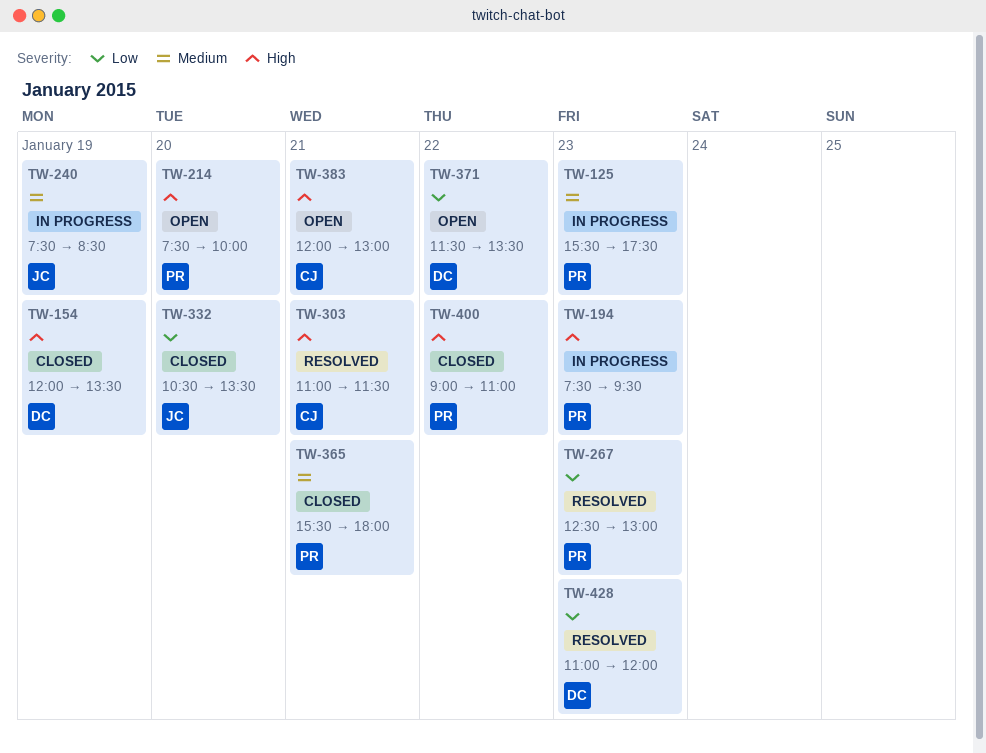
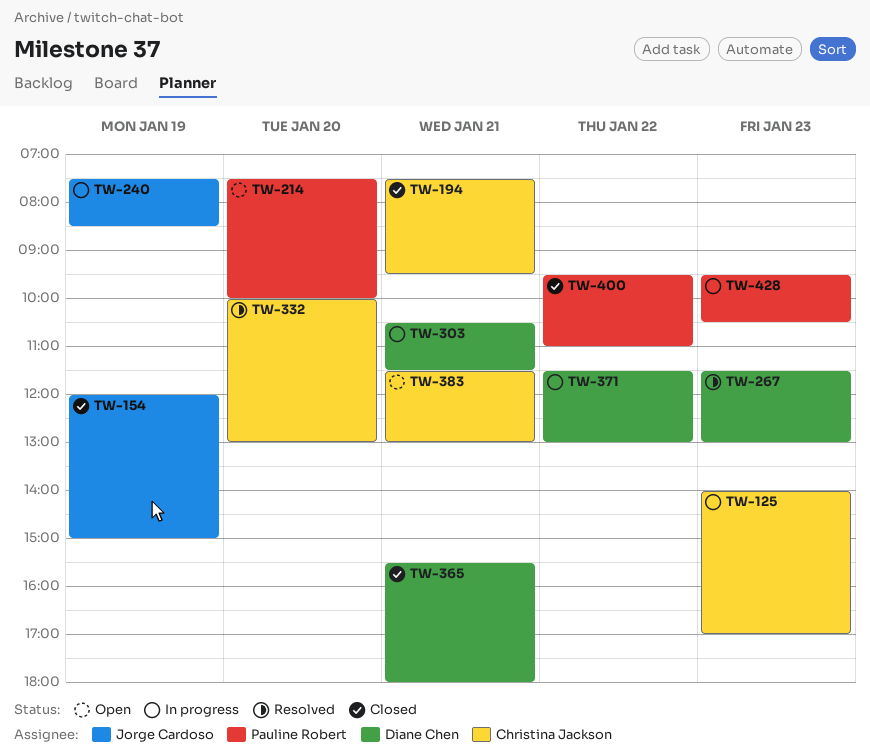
TW-125, owner: Pauline Robert -> Christina Jackson
TW-125, begins: 15:30 -> 14:00
TW-125, ends: 17:30 -> 17:00
TW-154, owner: Diane Chen -> Jorge Cardoso
TW-154, ends: 13:30 -> 15:00
TW-194, status: In progress -> Closed
TW-194, owner: Pauline Robert -> Christina Jackson
TW-194, day: Jan 23 -> Jan 21
TW-267, owner: Pauline Robert -> Diane Chen
TW-267, begins: 12:30 -> 11:30
TW-303, status: Resolved -> In progress
TW-303, owner: Christina Jackson -> Diane Chen
TW-303, begins: 11:00 -> 10:30
TW-332, status: Closed -> Resolved
TW-332, owner: Jorge Cardoso -> Christina Jackson
TW-332, begins: 10:30 -> 10:00
TW-332, ends: 13:30 -> 13:00
TW-365, owner: Pauline Robert -> Diane Chen
TW-371, status: Open -> In progress
TW-371, ends: 13:30 -> 13:00
TW-383, begins: 12:00 -> 11:30
TW-400, begins: 09:00 -> 09:30
TW-428, status: Resolved -> In progress
TW-428, owner: Diane Chen -> Pauline Robert
TW-428, begins: 11:00 -> 09:30
TW-428, ends: 12:00 -> 10:30

